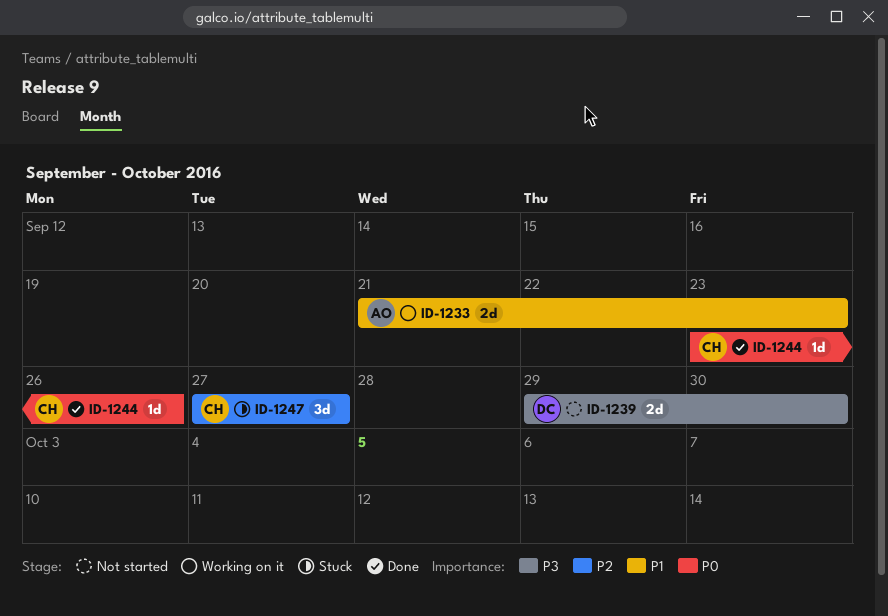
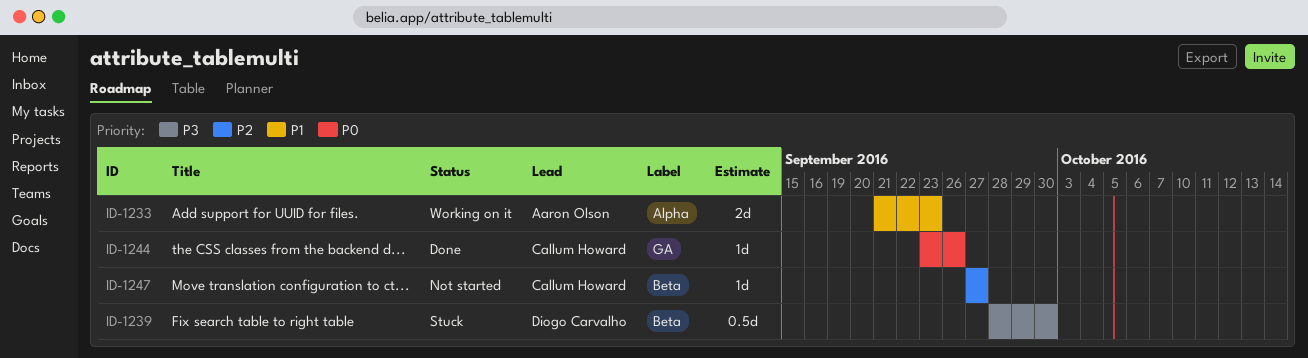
ID-1239, status: Not started -> Stuck
ID-1239, estimate: 2d -> 0.5d
ID-1239, start: Sep 29 -> Sep 28
ID-1247, status: Stuck -> Not started
ID-1247, estimate: 3d -> 1d

